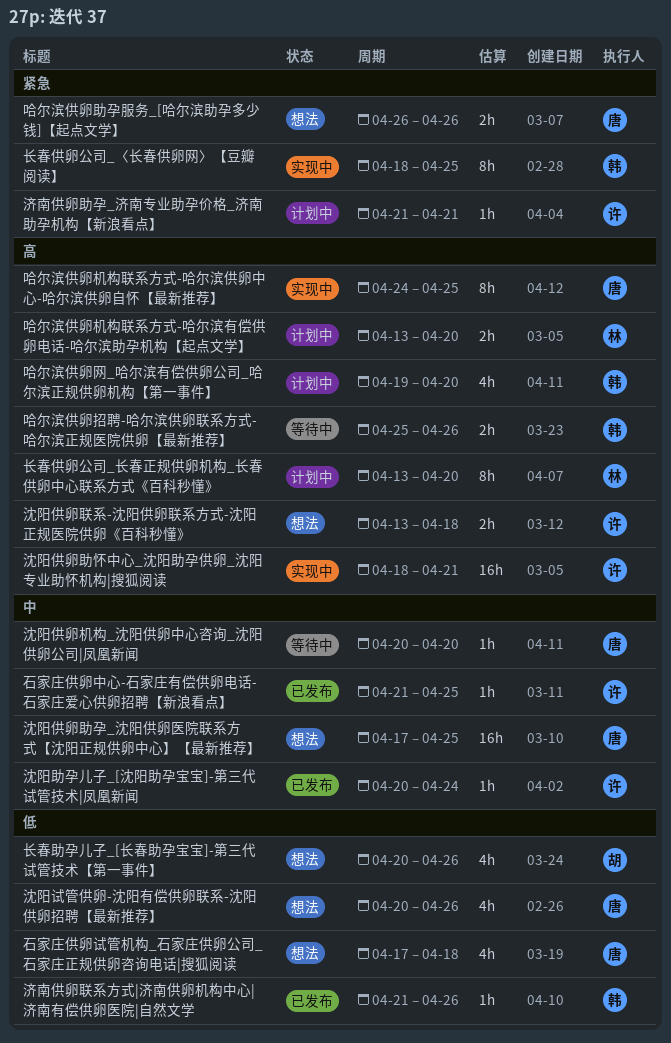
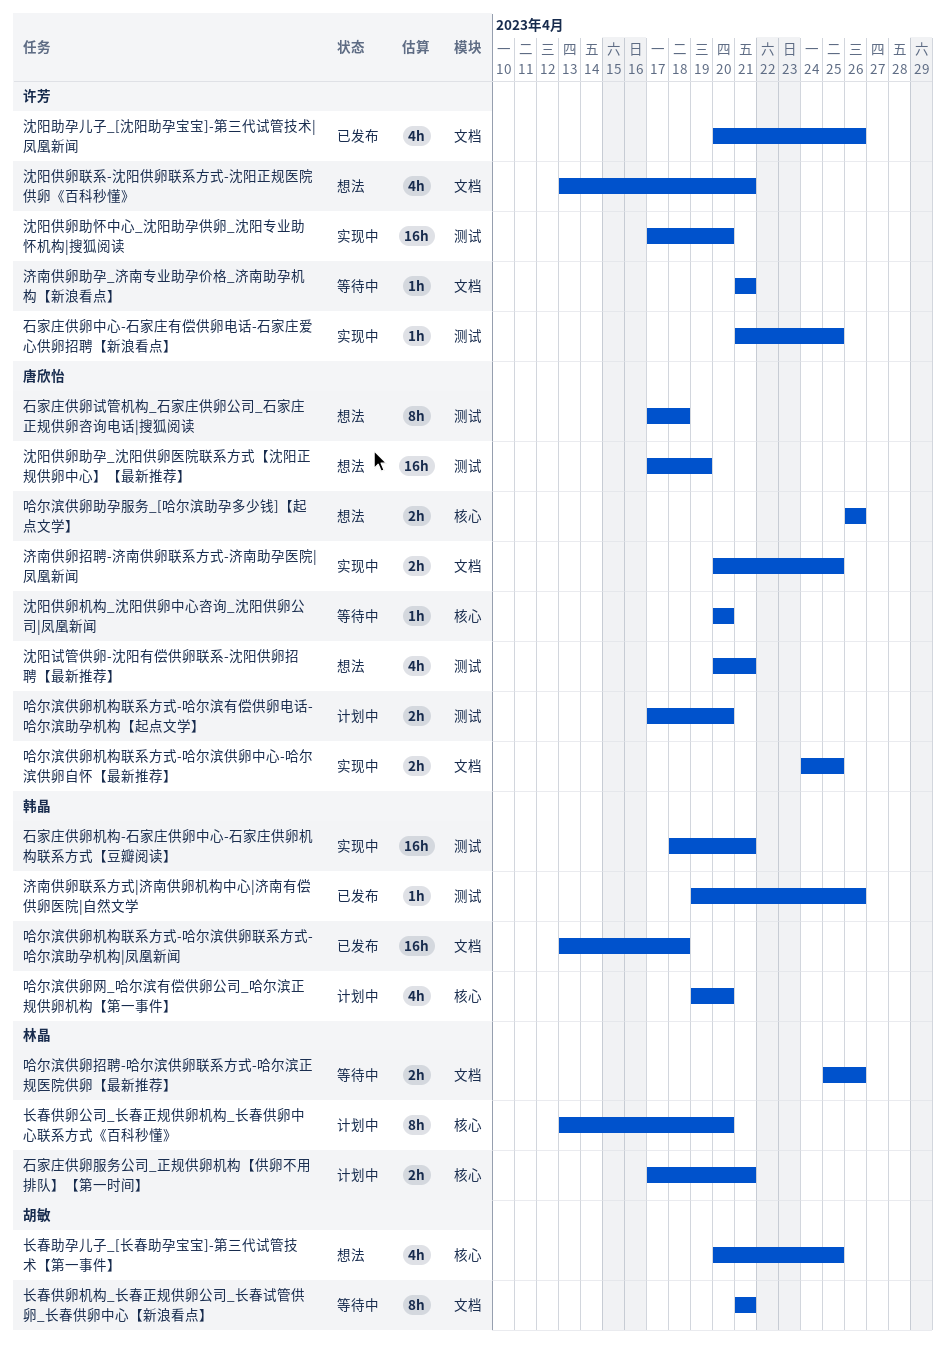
哈尔滨供卵招聘-哈尔滨供卵联系方式-哈尔滨正规医院供卵【最新推荐】, owner: 韩晶 -> 林晶
哈尔滨供卵机构联系方式-哈尔滨供卵中心-哈尔滨供卵自怀【最新推荐】, estimate: 8h -> 2h
哈尔滨供卵机构联系方式-哈尔滨供卵联系方式-哈尔滨助孕机构|凤凰新闻: none -> present
哈尔滨供卵机构联系方式-哈尔滨有偿供卵电话-哈尔滨助孕机构【起点文学】, owner: 林晶 -> 唐欣怡
哈尔滨供卵机构联系方式-哈尔滨有偿供卵电话-哈尔滨助孕机构【起点文学】, start: Apr 13 -> Apr 17
沈阳供卵助孕_沈阳供卵医院联系方式【沈阳正规供卵中心】【最新推荐】, due: Apr 25 -> Apr 19
沈阳供卵助怀中心_沈阳助孕供卵_沈阳专业助怀机构|搜狐阅读, start: Apr 18 -> Apr 17
沈阳供卵助怀中心_沈阳助孕供卵_沈阳专业助怀机构|搜狐阅读, due: Apr 21 -> Apr 20
沈阳供卵联系-沈阳供卵联系方式-沈阳正规医院供卵《百科秒懂》, estimate: 2h -> 4h
沈阳供卵联系-沈阳供卵联系方式-沈阳正规医院供卵《百科秒懂》, due: Apr 18 -> Apr 21
沈阳助孕儿子_[沈阳助孕宝宝]-第三代试管技术|凤凰新闻, estimate: 1h -> 4h
沈阳助孕儿子_[沈阳助孕宝宝]-第三代试管技术|凤凰新闻, due: Apr 24 -> Apr 26
沈阳试管供卵-沈阳有偿供卵联系-沈阳供卵招聘【最新推荐】, due: Apr 26 -> Apr 21
济南供卵助孕_济南专业助孕价格_济南助孕机构【新浪看点】, status: 计划中 -> 等待中
济南供卵招聘-济南供卵联系方式-济南助孕医院|凤凰新闻: none -> present
济南供卵联系方式|济南供卵机构中心|济南有偿供卵医院|自然文学, start: Apr 21 -> Apr 19
石家庄供卵中心-石家庄有偿供卵电话-石家庄爱心供卵招聘【新浪看点】, status: 已发布 -> 实现中
石家庄供卵服务公司_正规供卵机构【供卵不用排队】【第一时间】: none -> present
石家庄供卵机构-石家庄供卵中心-石家庄供卵机构联系方式【豆瓣阅读】: none -> present
石家庄供卵试管机构_石家庄供卵公司_石家庄正规供卵咨询电话|搜狐阅读, estimate: 4h -> 8h
长春供卵公司_〈长春供卵网〉【豆瓣阅读】: present -> none
长春供卵机构_长春正规供卵公司_长春试管供卵_长春供卵中心【新浪看点】: none -> present
长春助孕儿子_[长春助孕宝宝]-第三代试管技术【第一事件】, due: Apr 26 -> Apr 25

